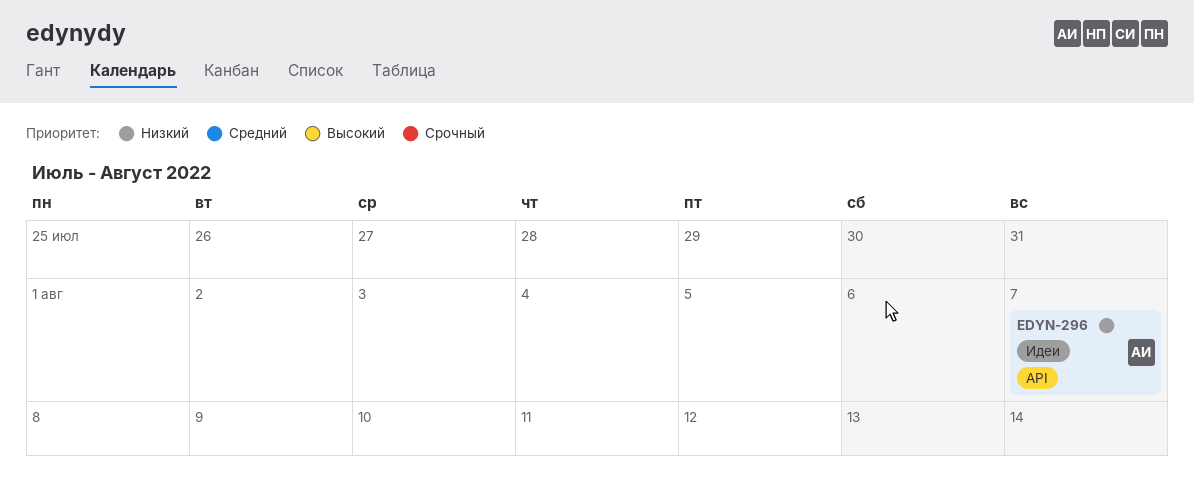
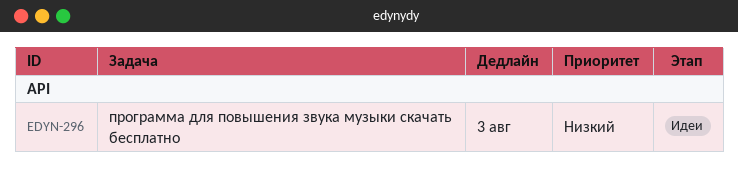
EDYN-296, due: Aug 7 -> Aug 3

